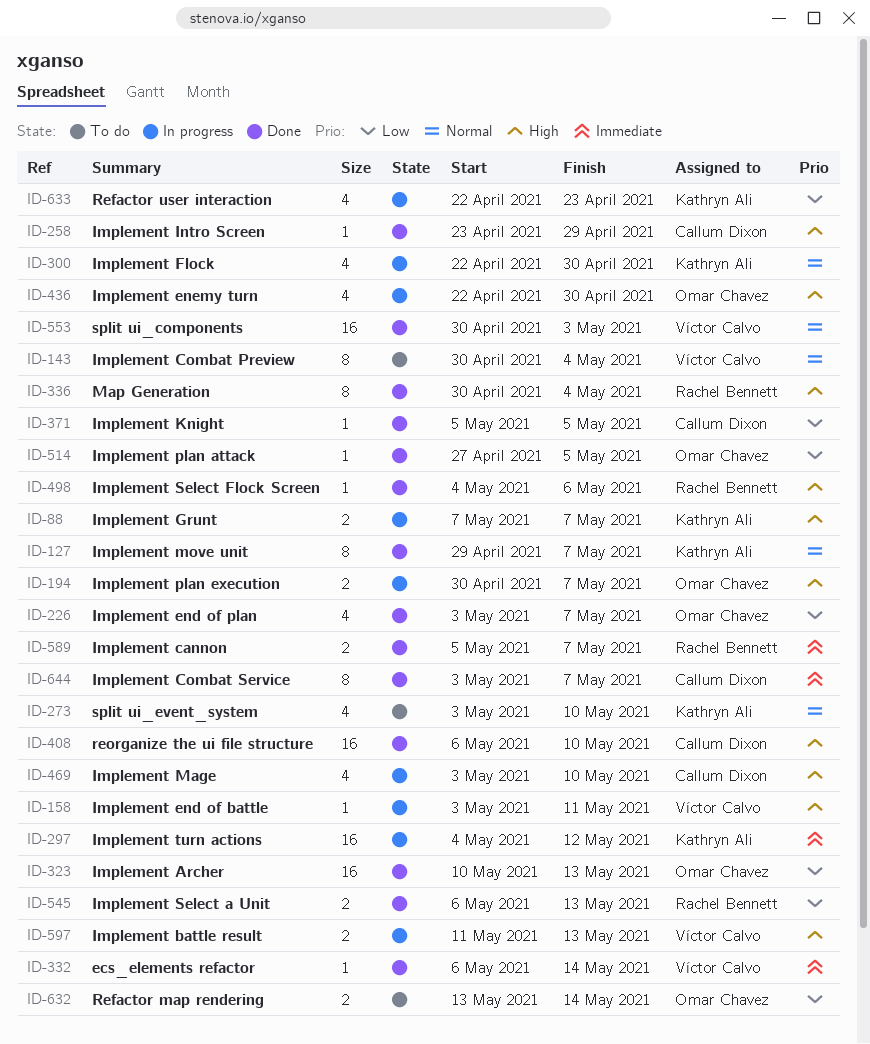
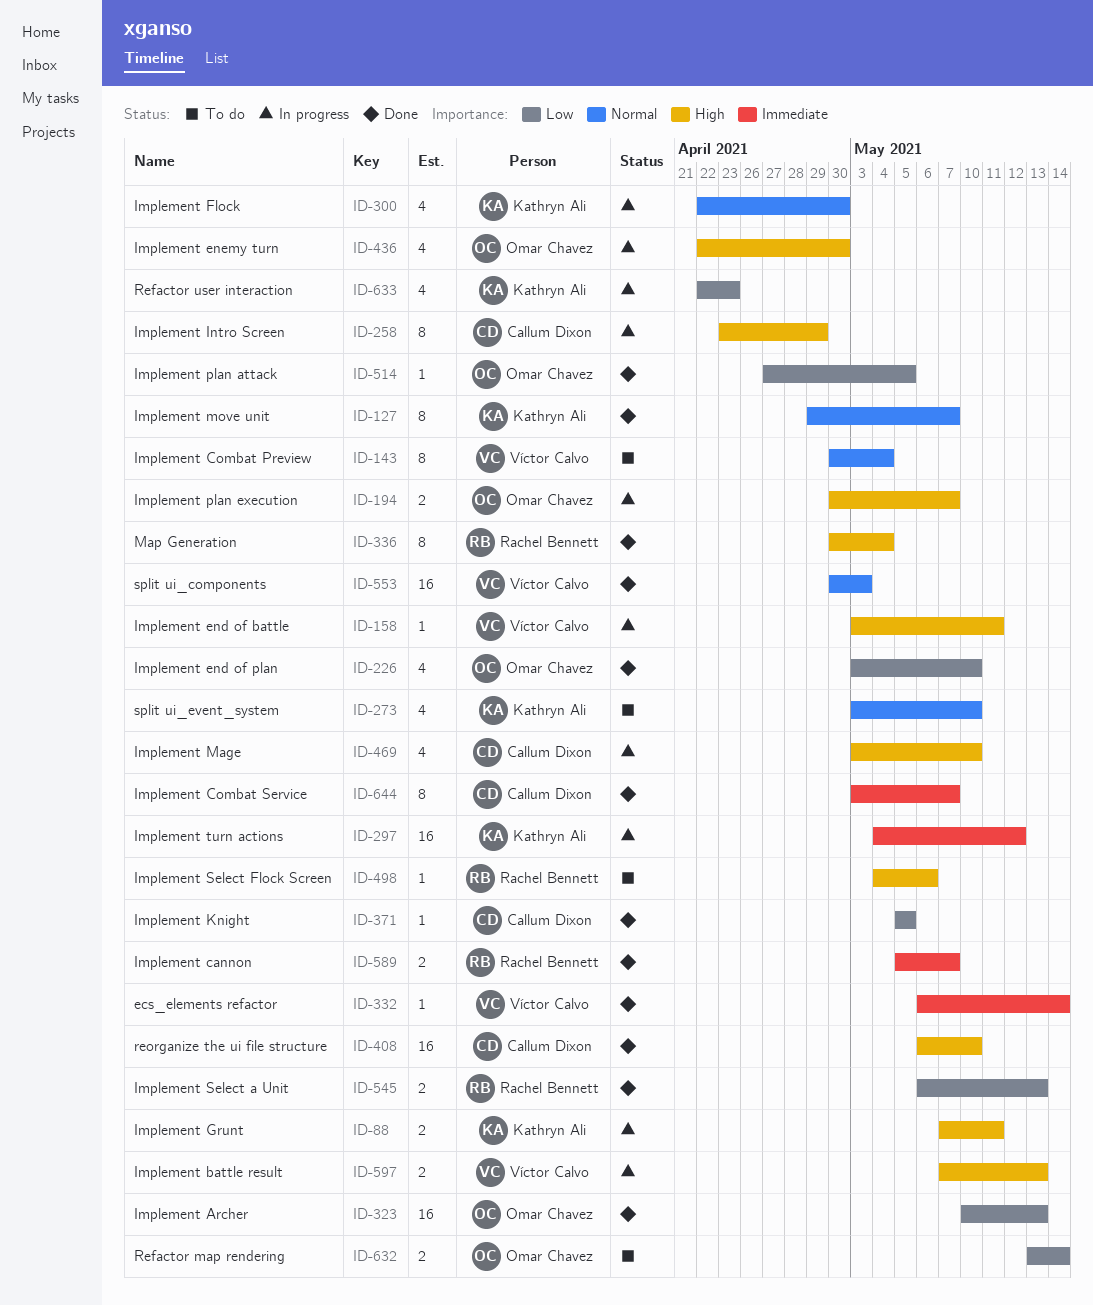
ID-88, due: May 7 -> May 11
ID-226, due: May 7 -> May 10
ID-258, status: Done -> In progress
ID-258, estimate: 1 -> 8
ID-498, status: Done -> To do
ID-597, start: May 11 -> May 7

